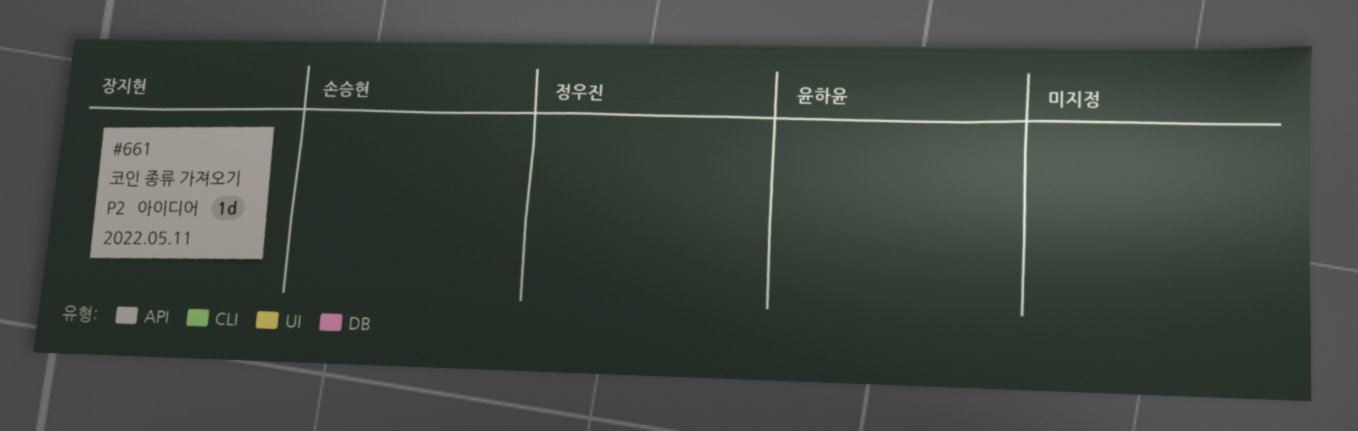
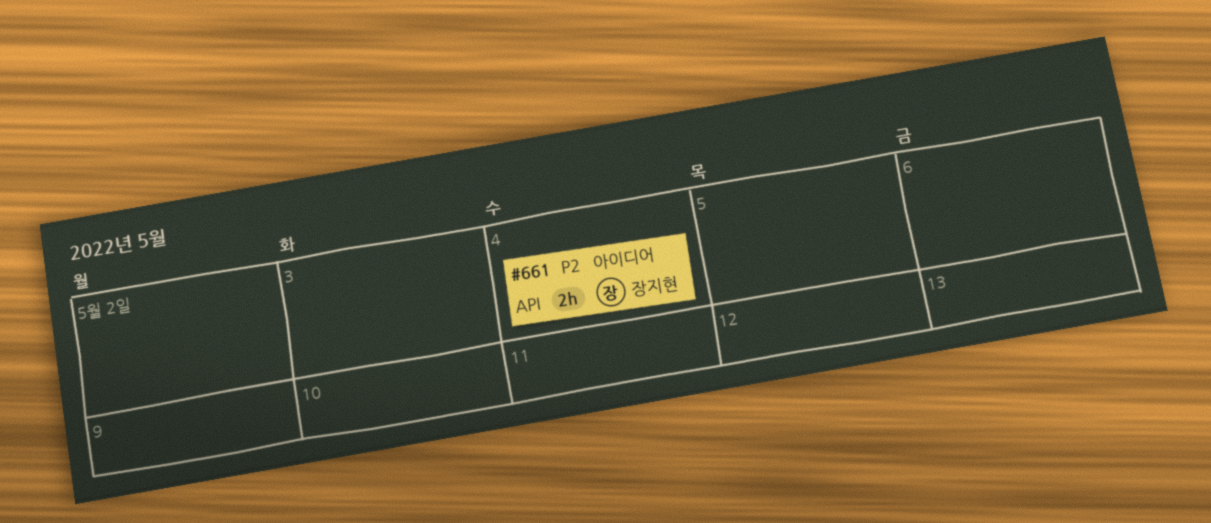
#661, estimate: 1d -> 2h
#661, due: May 11 -> May 4

